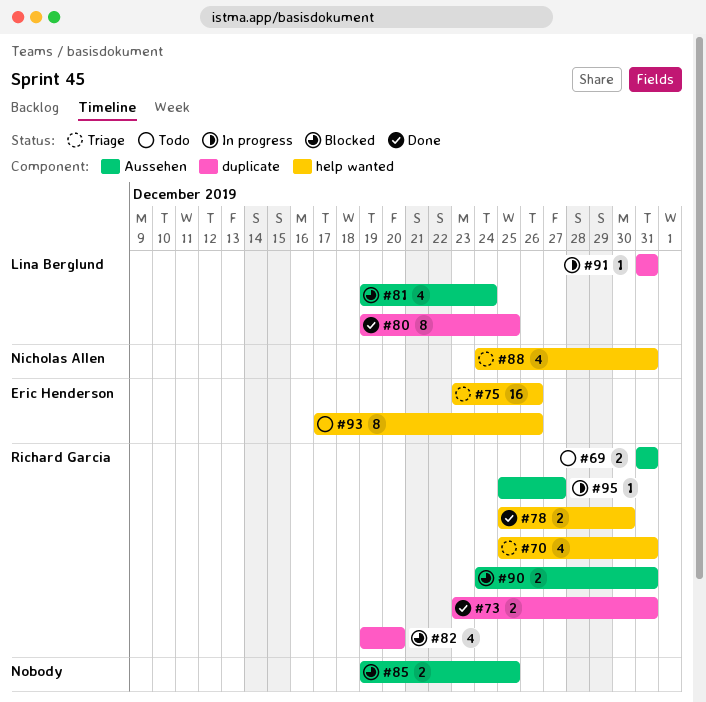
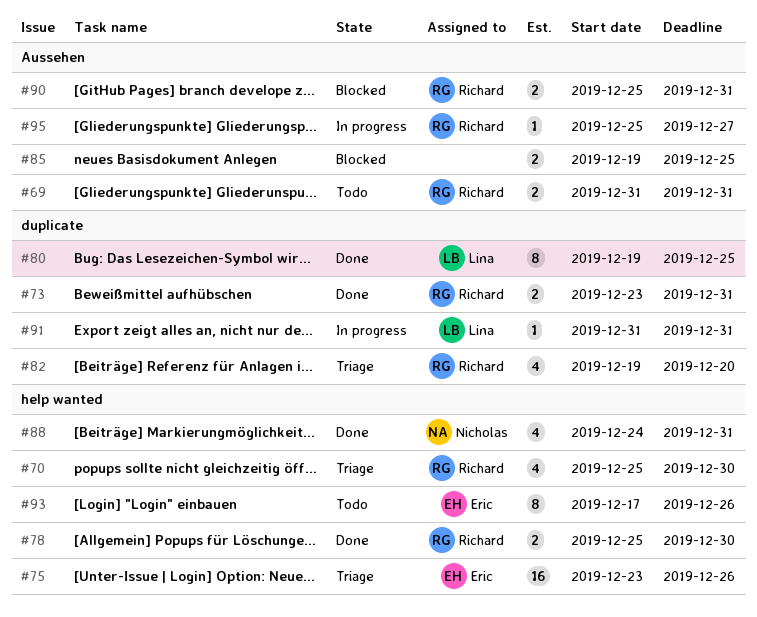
#70, due: Dec 31 -> Dec 30
#81: present -> none
#82, status: Blocked -> Triage
#88, status: Triage -> Done
#90, start: Dec 24 -> Dec 25

